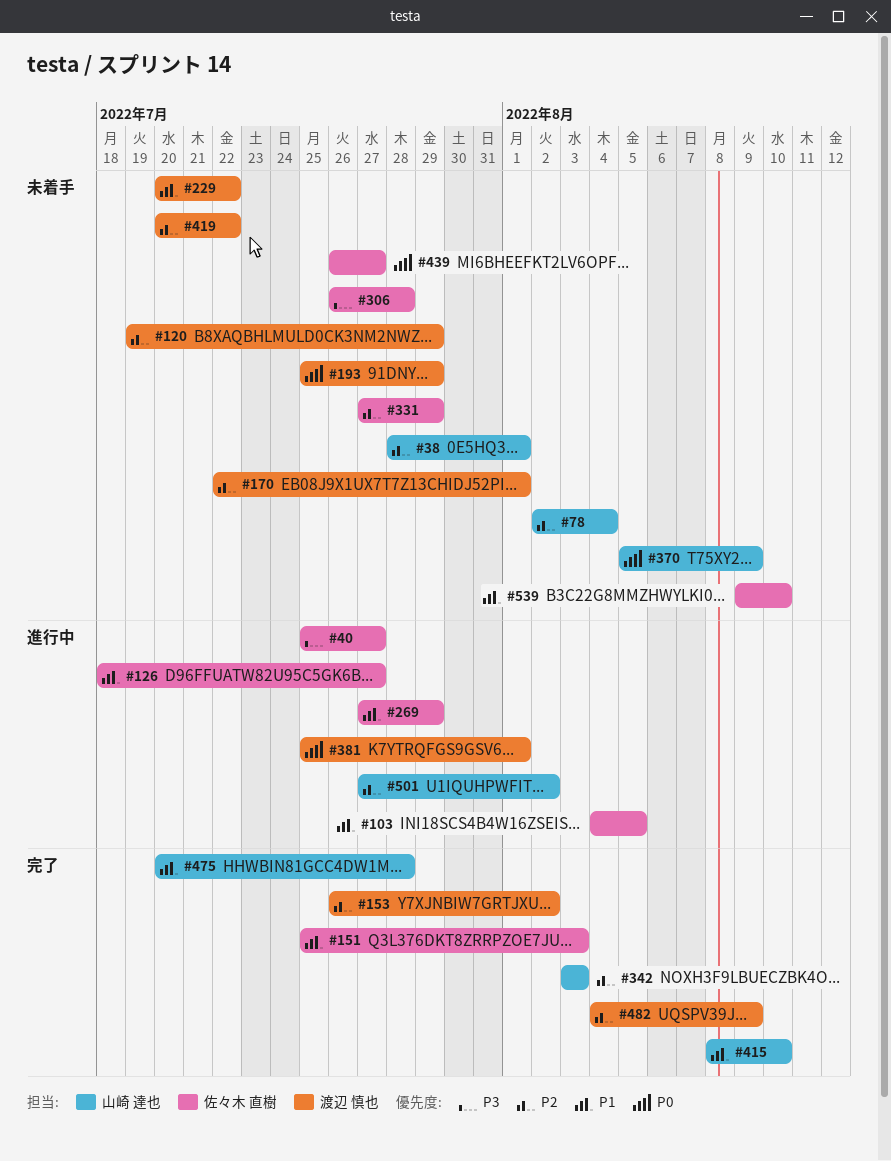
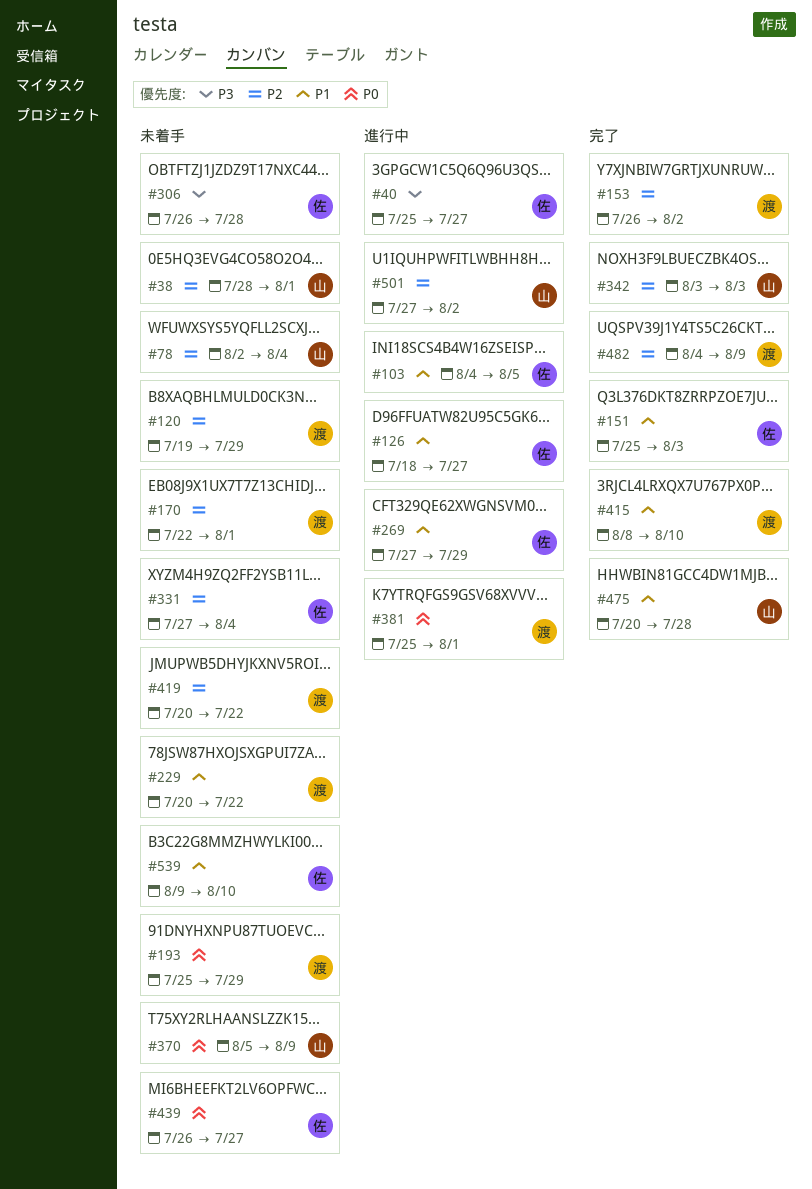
#331, due: Jul 29 -> Aug 4
#415, owner: 山崎 達也 -> 渡辺 慎也

